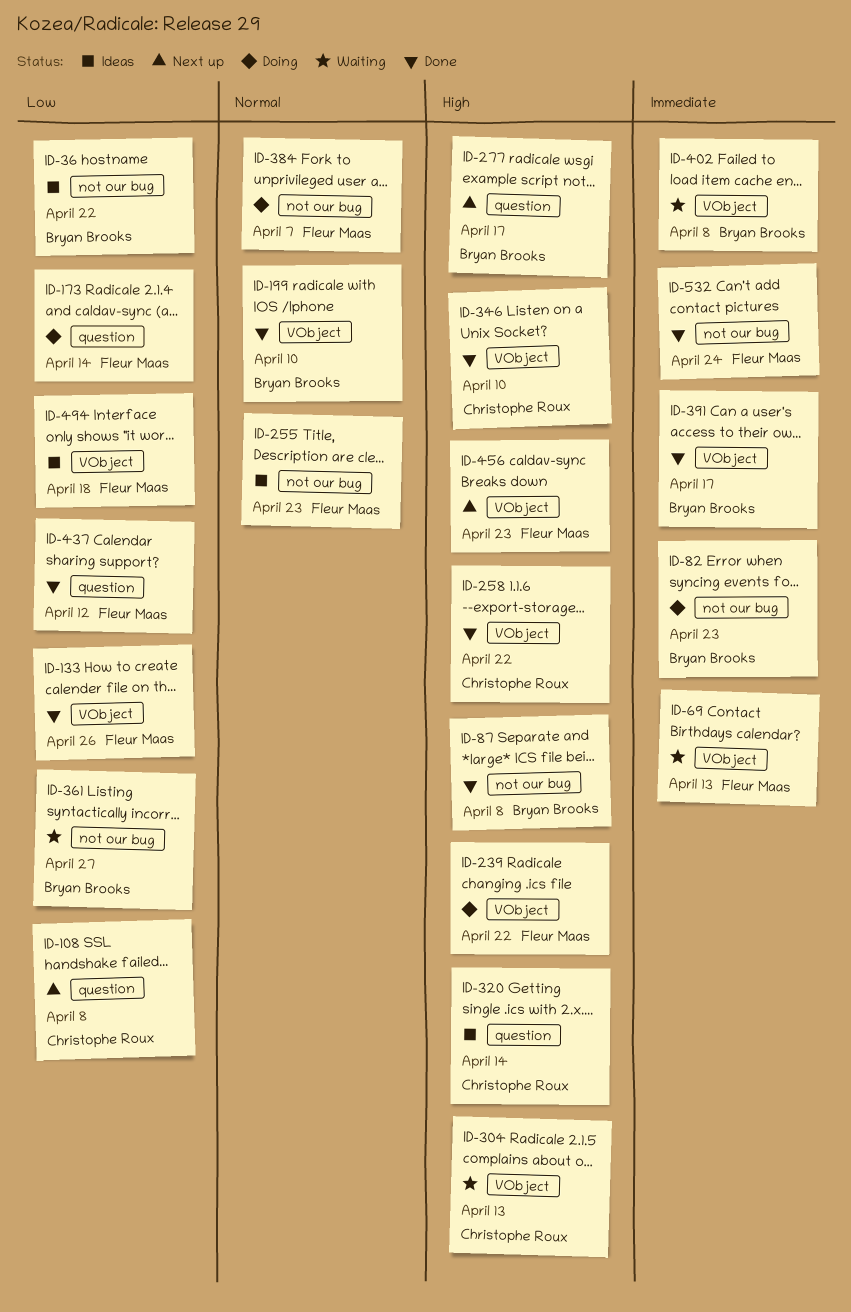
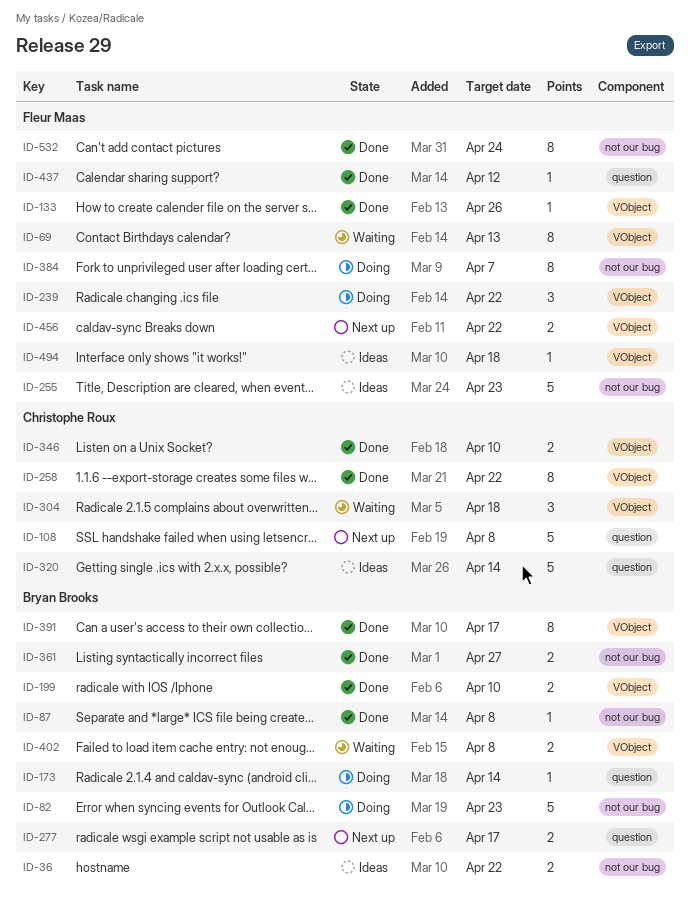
ID-173, owner: Fleur Maas -> Bryan Brooks
ID-304, due: Apr 13 -> Apr 18
ID-361, status: Waiting -> Done
ID-456, due: Apr 23 -> Apr 22

